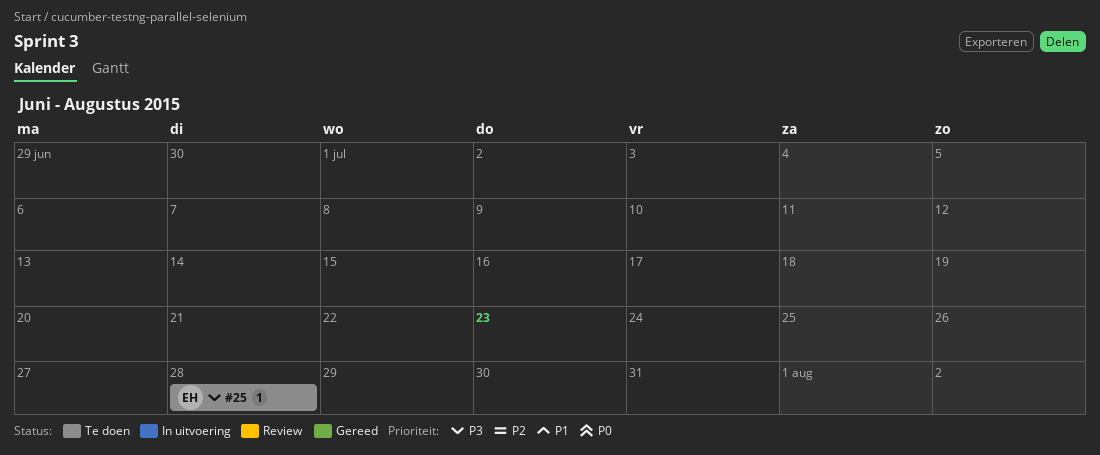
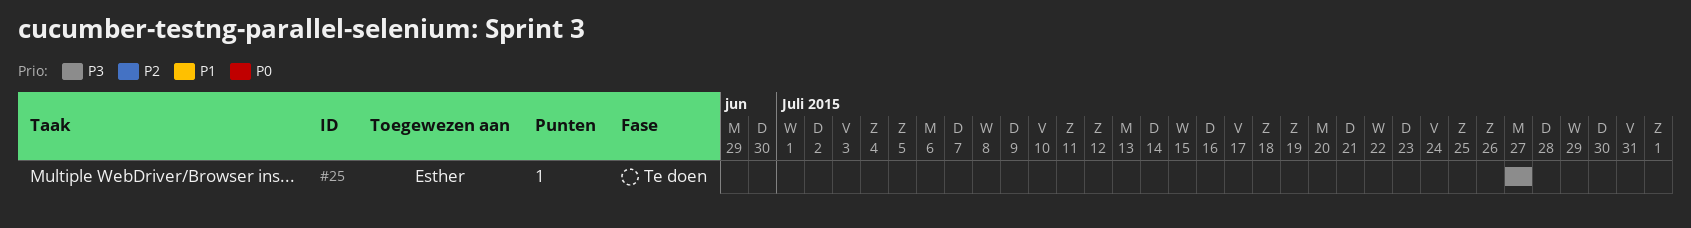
#25, start: Jul 28 -> Jul 27
#25, due: Jul 28 -> Jul 27

